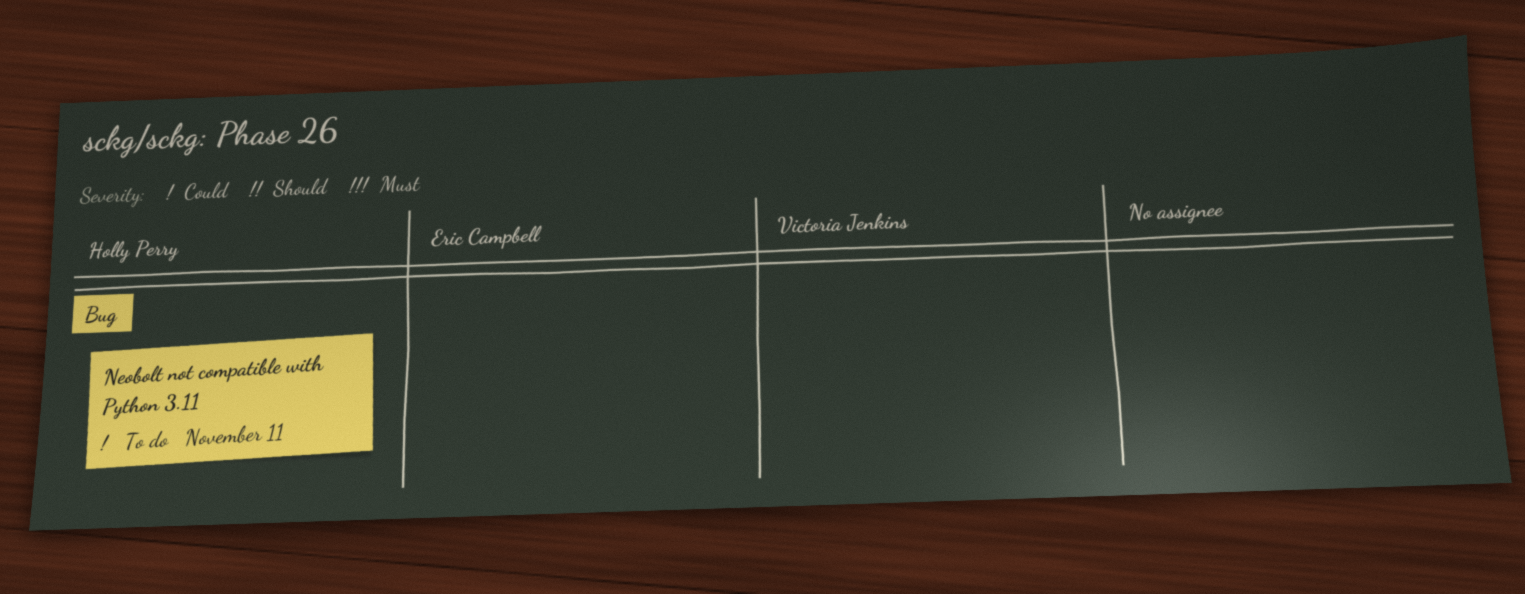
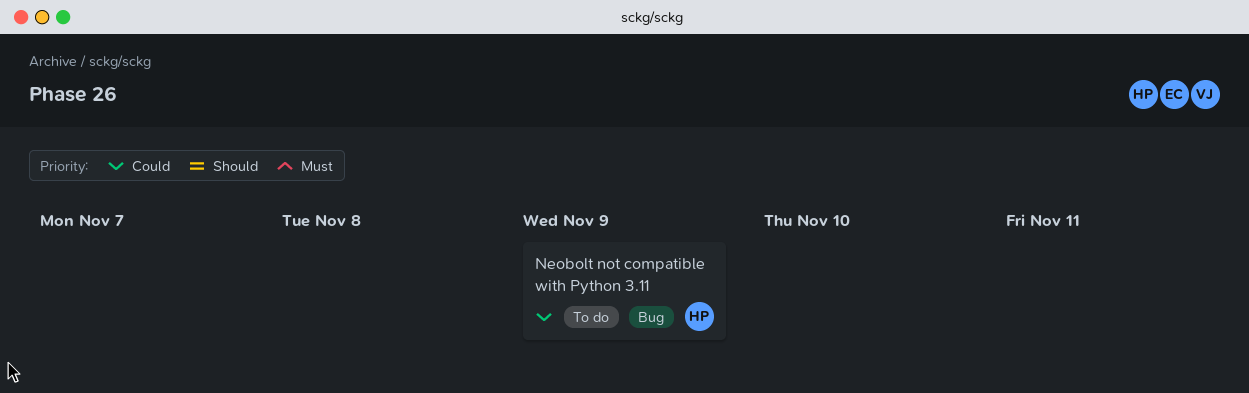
Neobolt not compatible with Python 3.11, due: Nov 11 -> Nov 9

